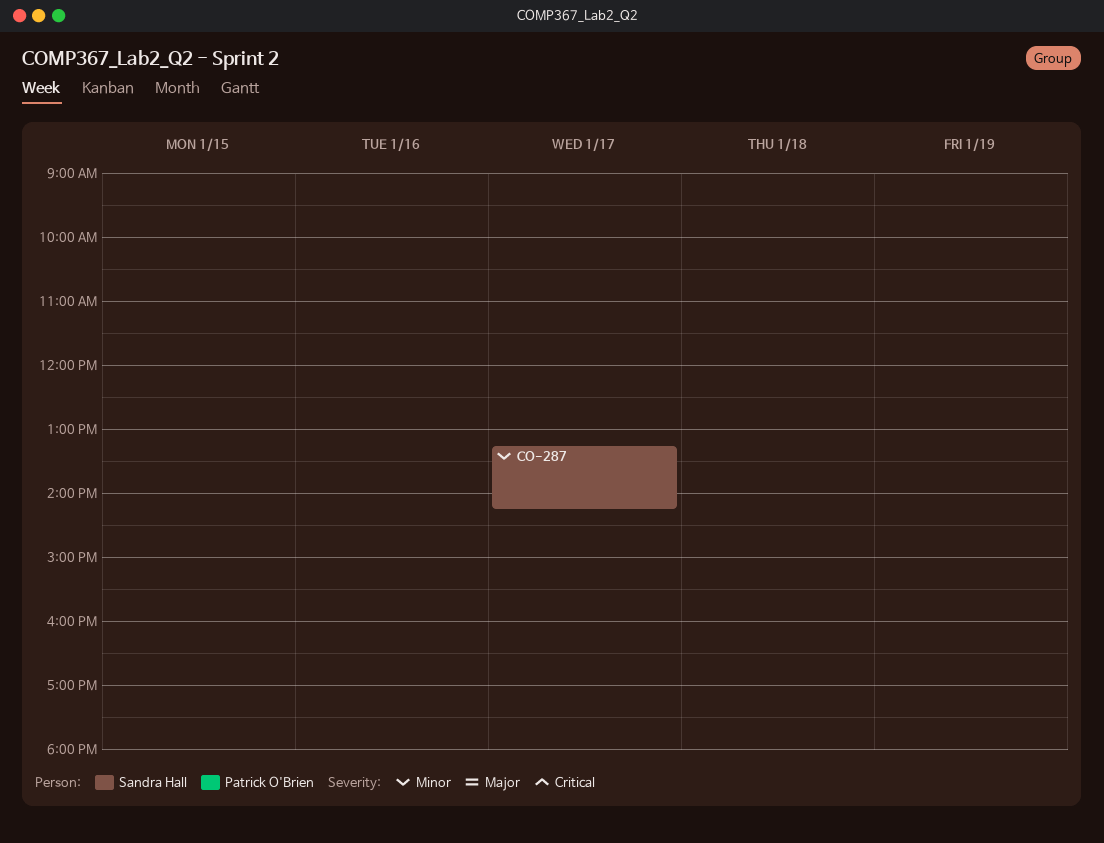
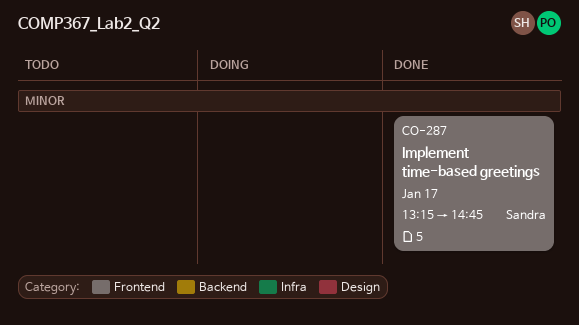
CO-287, ends: 14:15 -> 14:45

